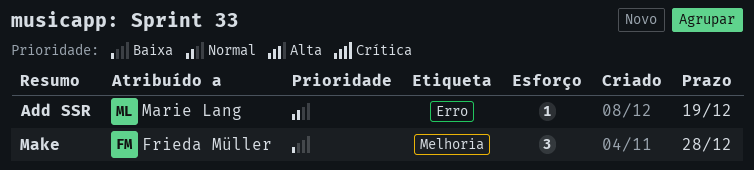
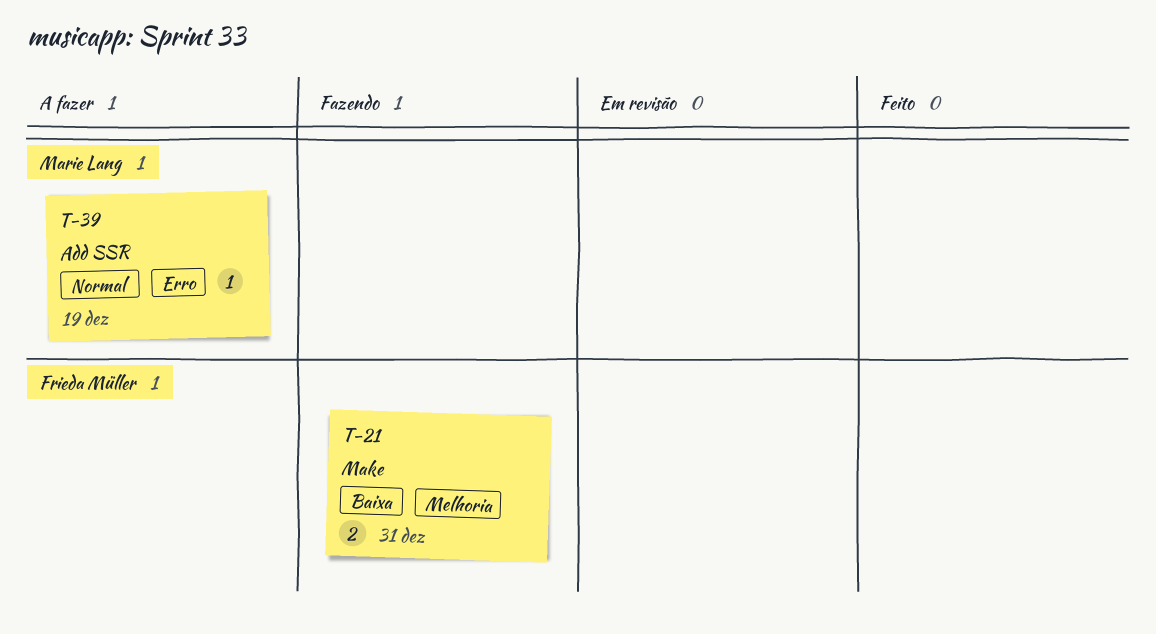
Make, estimate: 3 -> 2
Make, due: Dec 28 -> Dec 31

